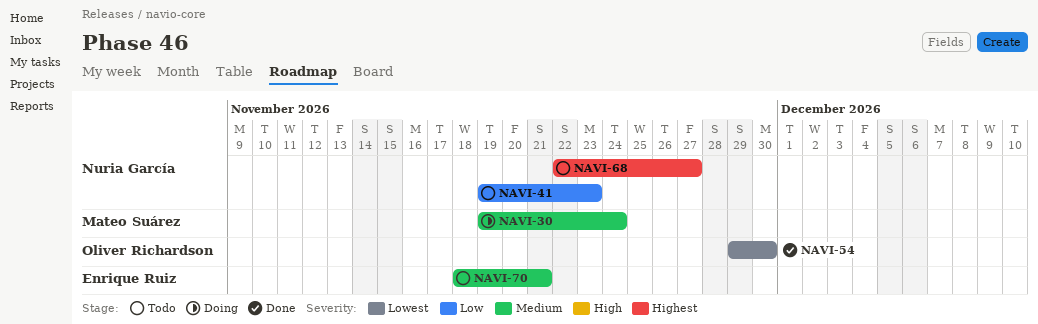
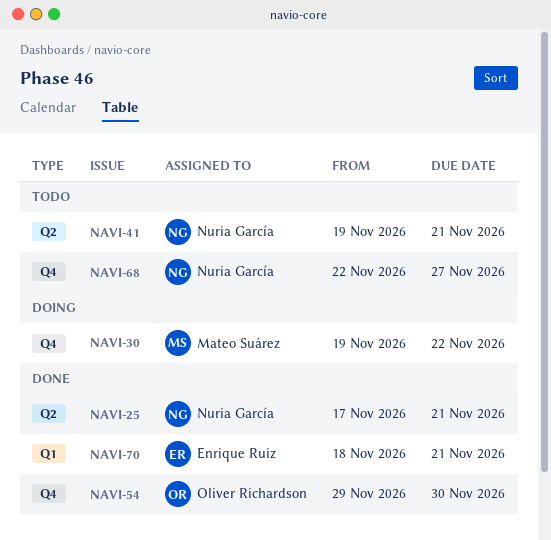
NAVI-25: none -> present
NAVI-30, due: Nov 24 -> Nov 22
NAVI-41, due: Nov 23 -> Nov 21
NAVI-70, status: Todo -> Done

